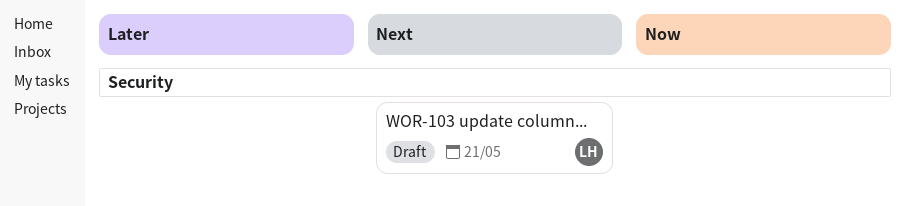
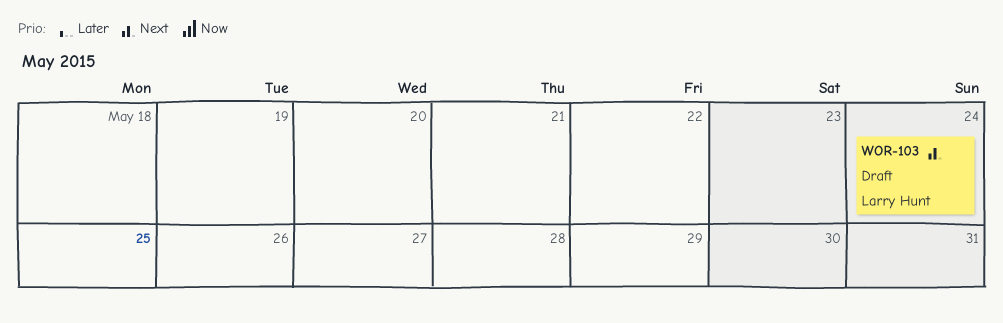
WOR-103, due: May 21 -> May 24

